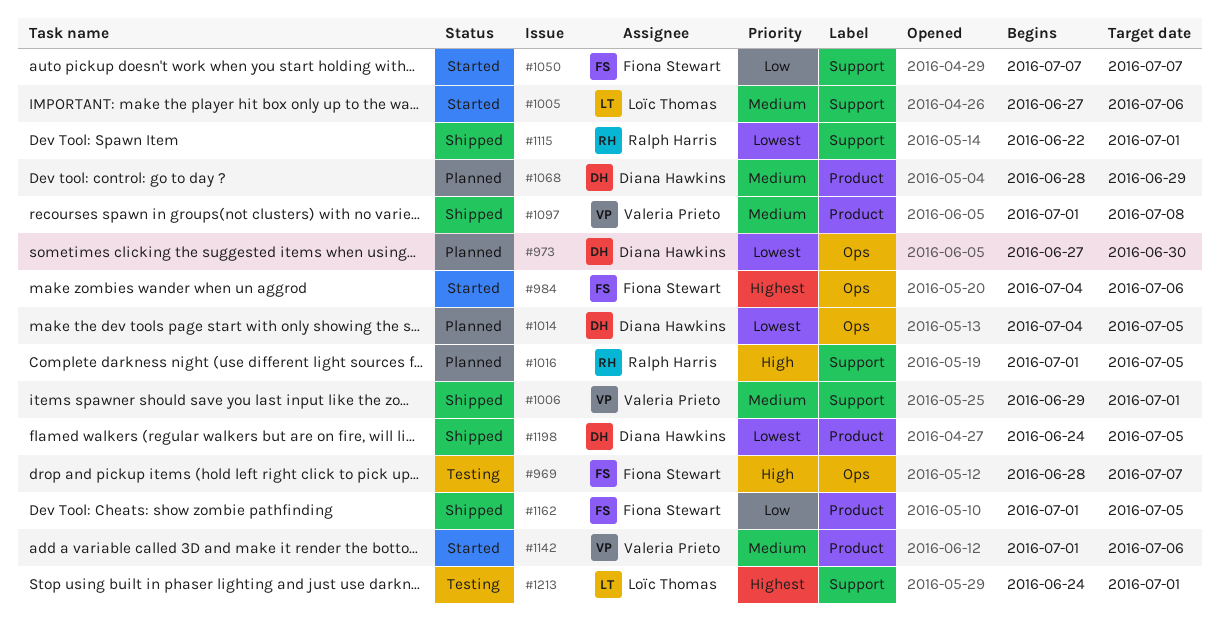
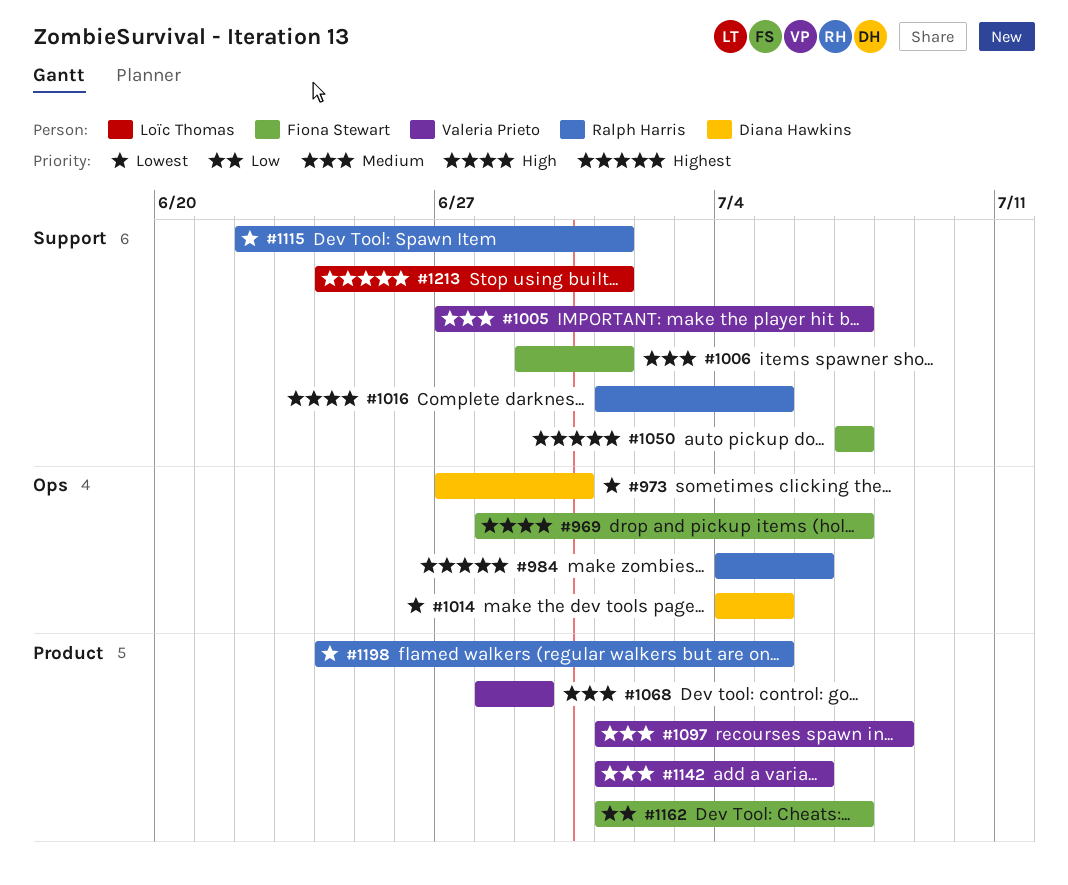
#984, owner: Fiona Stewart -> Ralph Harris
#1005, owner: Loïc Thomas -> Valeria Prieto
#1005, due: Jul 6 -> Jul 7
#1006, owner: Valeria Prieto -> Fiona Stewart
#1050, priority: Low -> Highest
#1068, owner: Diana Hawkins -> Valeria Prieto
#1162, due: Jul 5 -> Jul 7
#1198, owner: Diana Hawkins -> Ralph Harris

